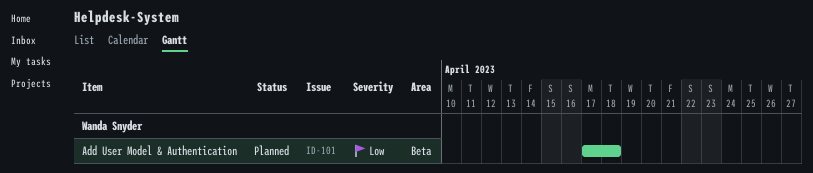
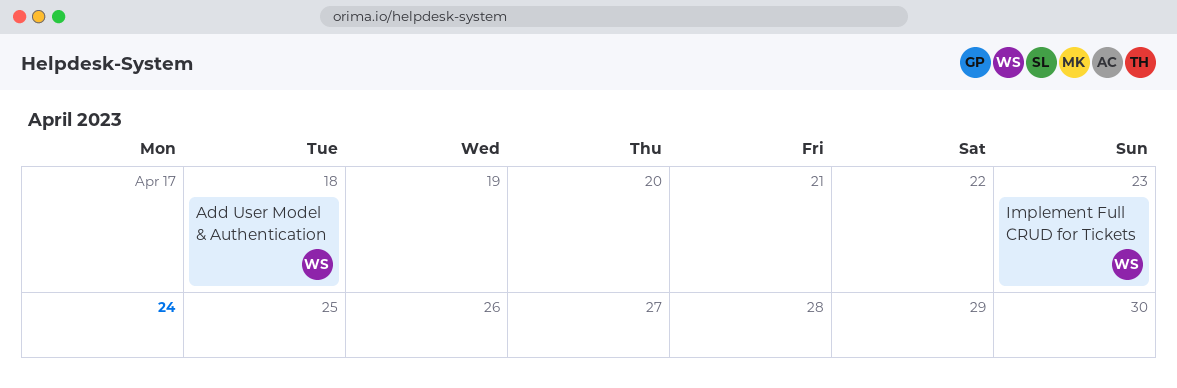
Implement Full CRUD for Tickets: none -> present

